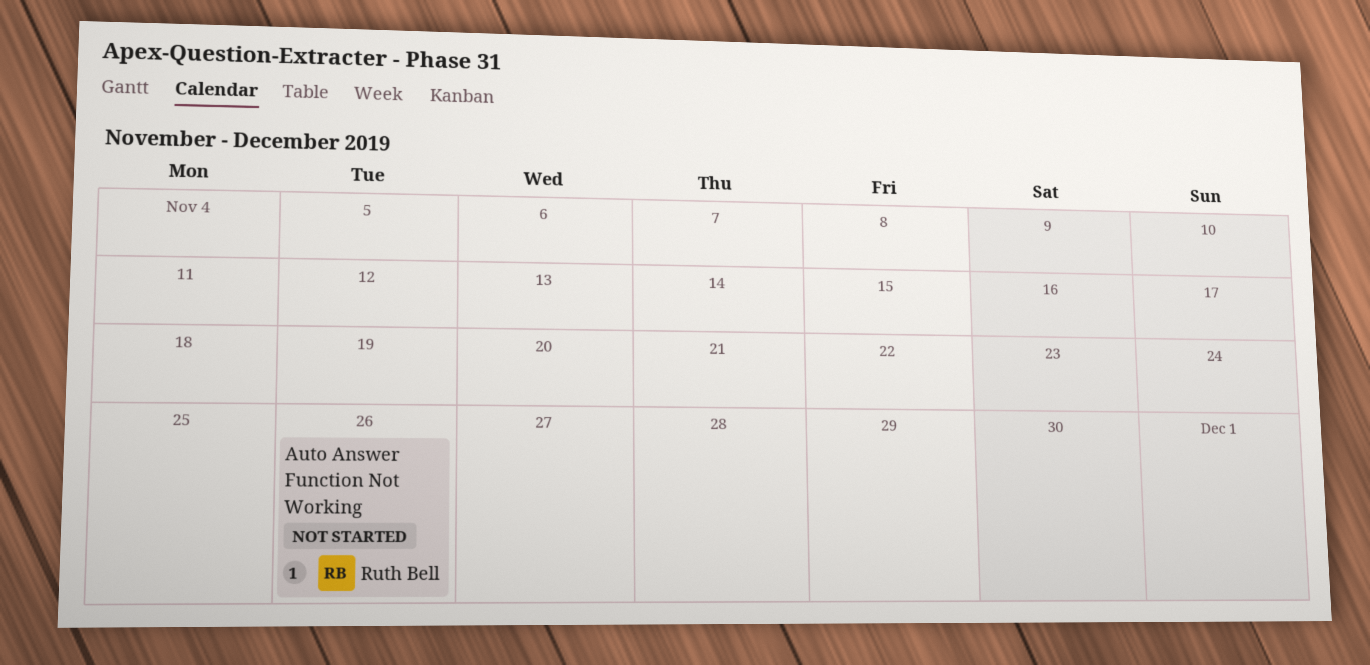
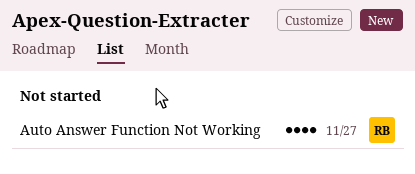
Auto Answer Function Not Working, estimate: 1 -> 4
Auto Answer Function Not Working, due: Nov 26 -> Nov 27

